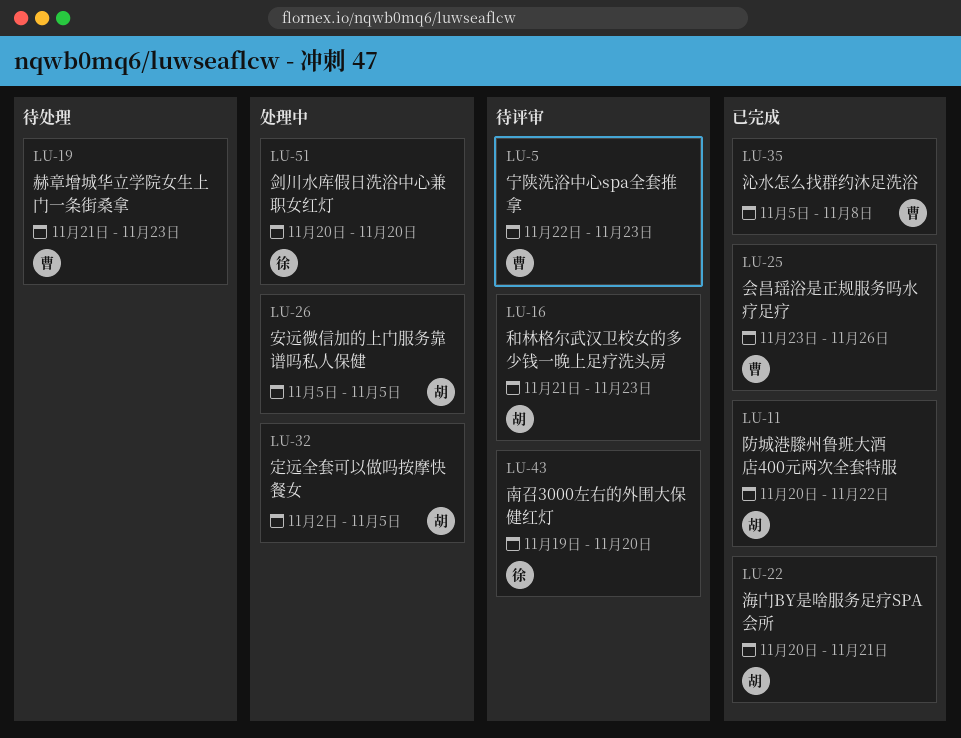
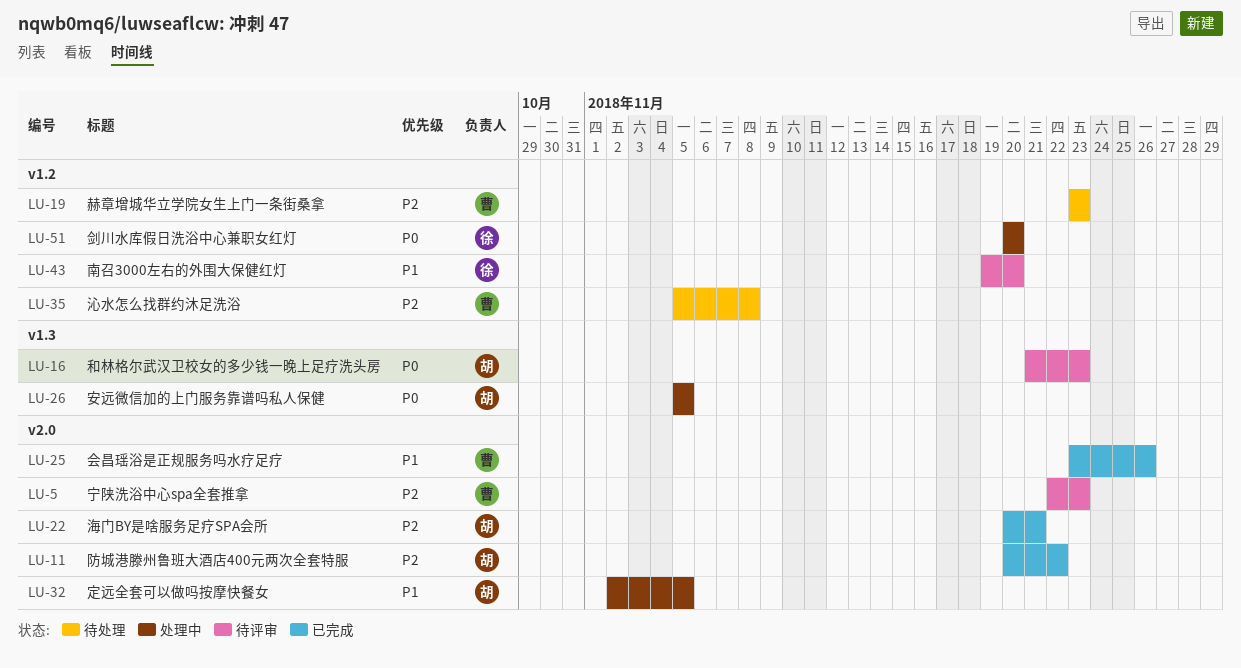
LU-19, start: Nov 21 -> Nov 23
LU-35, status: 已完成 -> 待处理

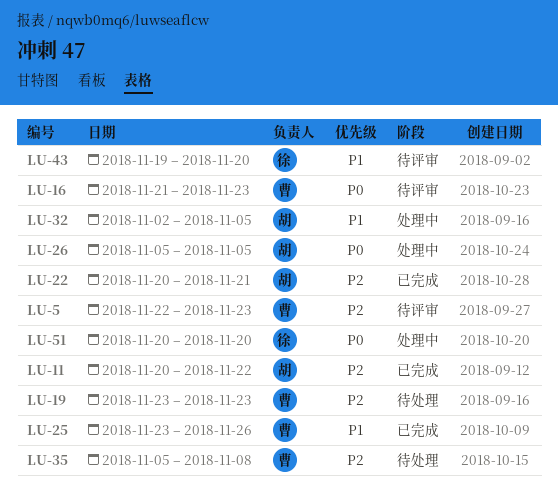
LU-16, owner: 胡 -> 曹

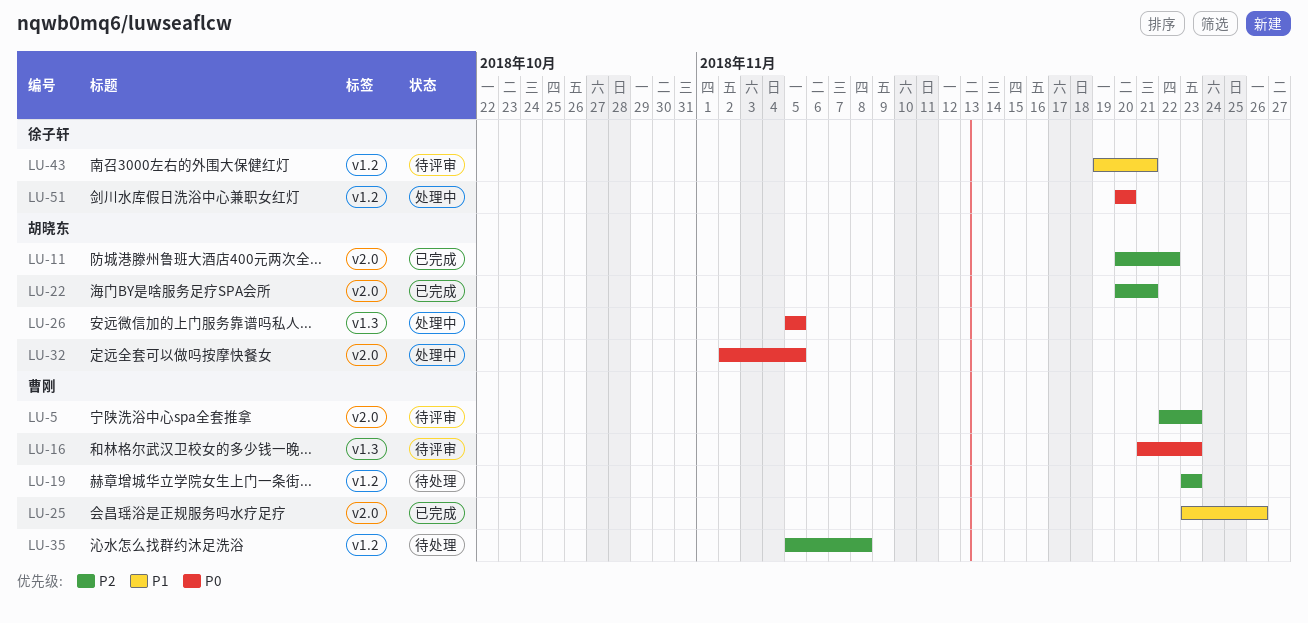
LU-32, priority: P1 -> P0
LU-43, due: Nov 20 -> Nov 21

